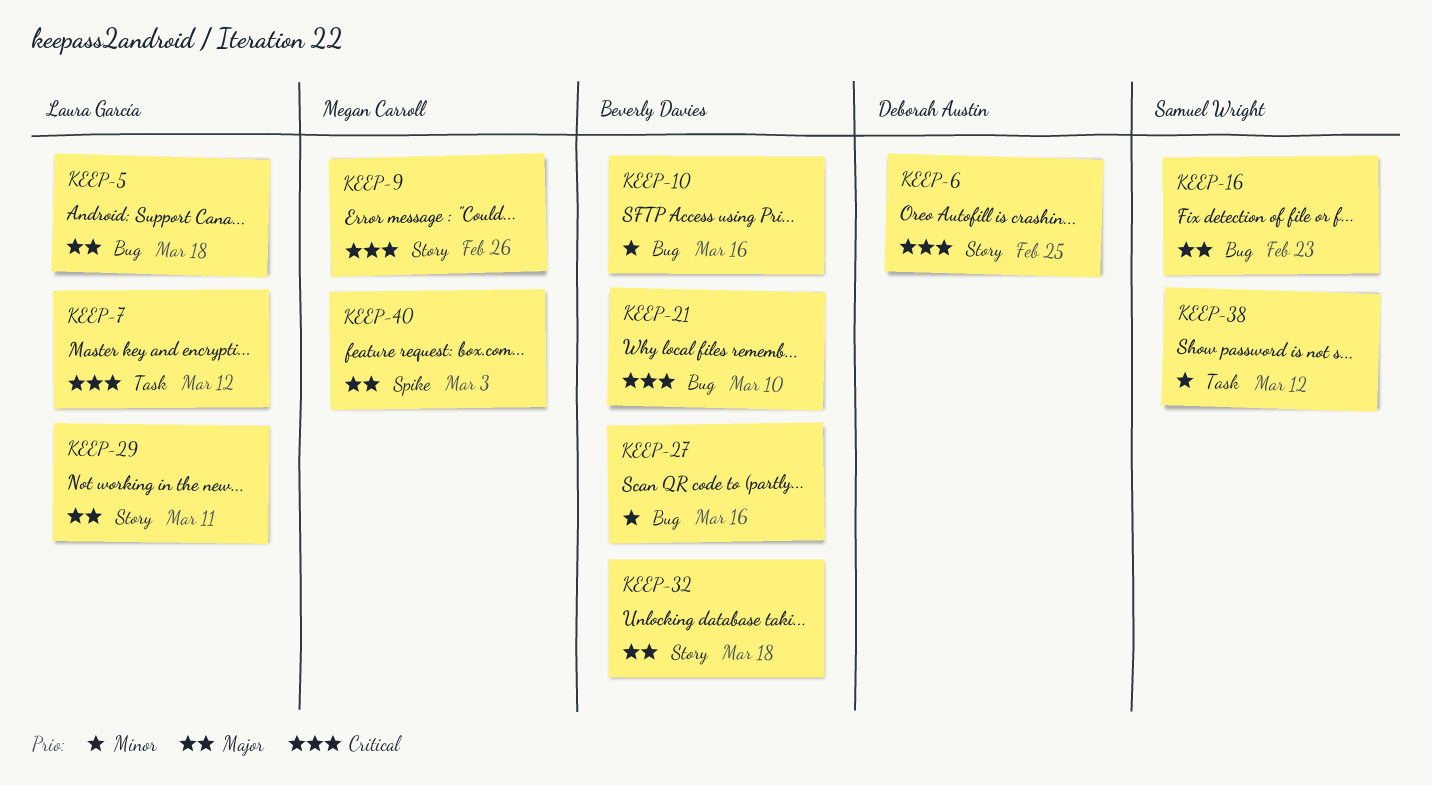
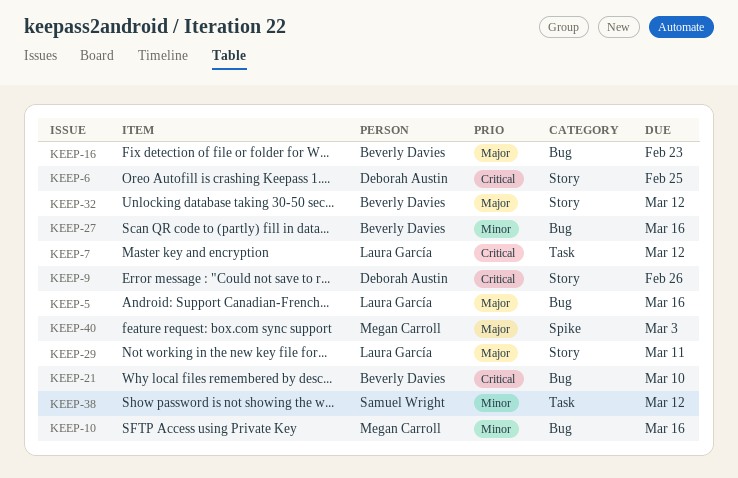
KEEP-5, due: Mar 18 -> Mar 16
KEEP-9, owner: Megan Carroll -> Deborah Austin
KEEP-10, owner: Beverly Davies -> Megan Carroll
KEEP-16, owner: Samuel Wright -> Beverly Davies
KEEP-32, due: Mar 18 -> Mar 12

